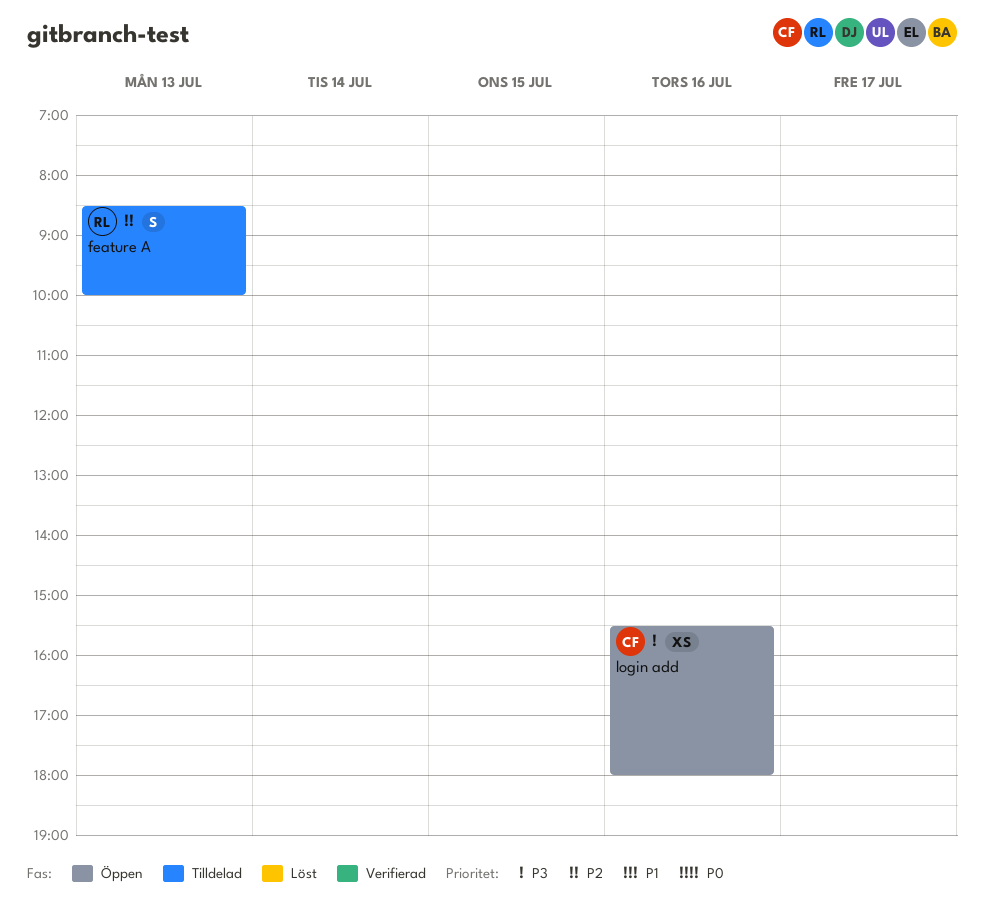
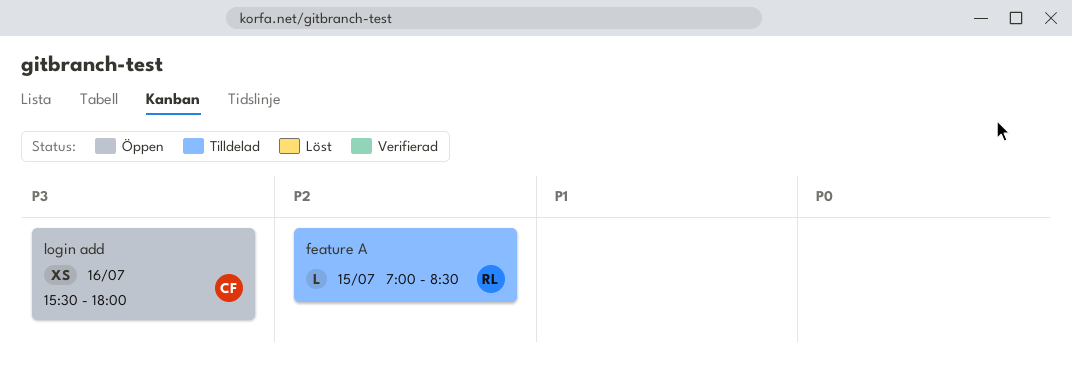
feature A, estimate: S -> L
feature A, day: Jul 13 -> Jul 15
feature A, begins: 08:30 -> 07:00
feature A, ends: 10:00 -> 08:30

